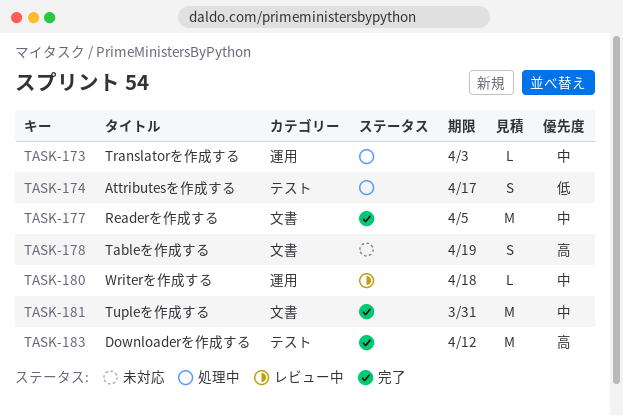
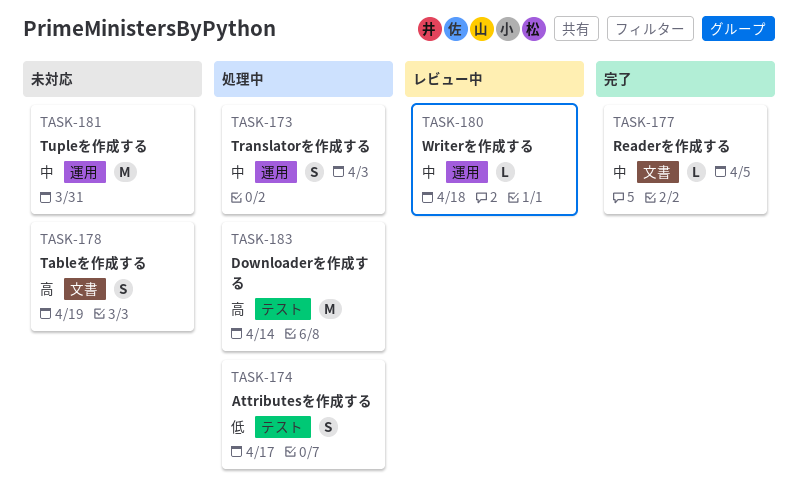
TASK-173, estimate: L -> S
TASK-177, estimate: M -> L
TASK-181, status: 完了 -> 未対応
TASK-181, label: 文書 -> 運用
TASK-183, status: 完了 -> 処理中
TASK-183, due: Apr 12 -> Apr 14

